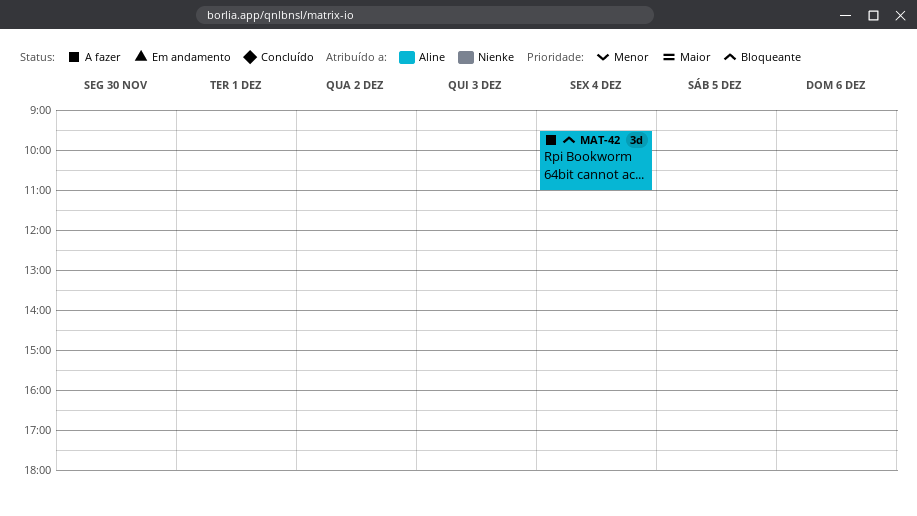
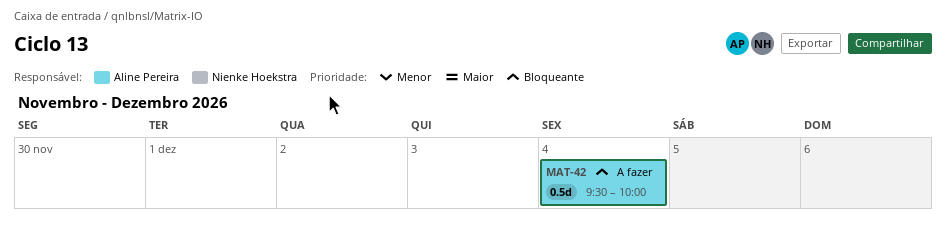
MAT-42, estimate: 3d -> 0.5d
MAT-42, ends: 11:00 -> 10:00

